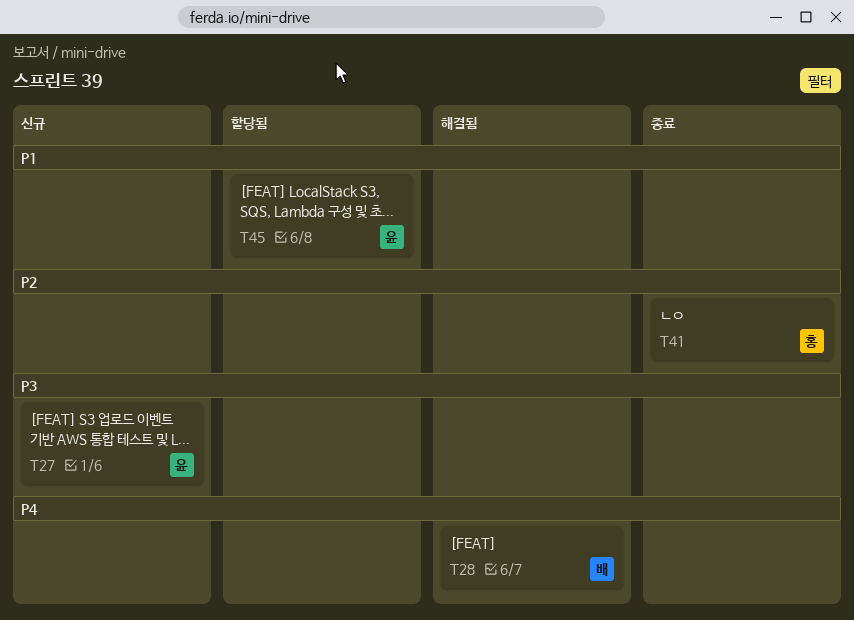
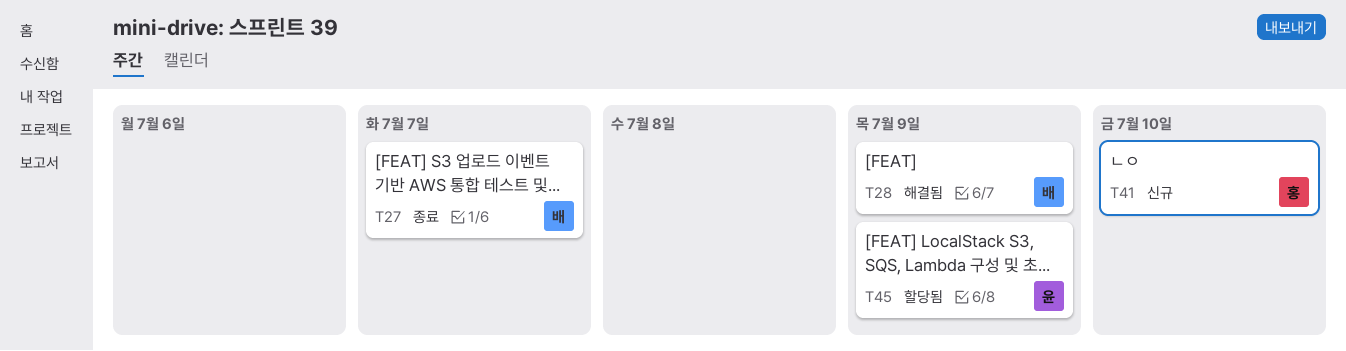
T27, status: 신규 -> 종료
T27, owner: 윤 -> 배
T41, status: 종료 -> 신규

